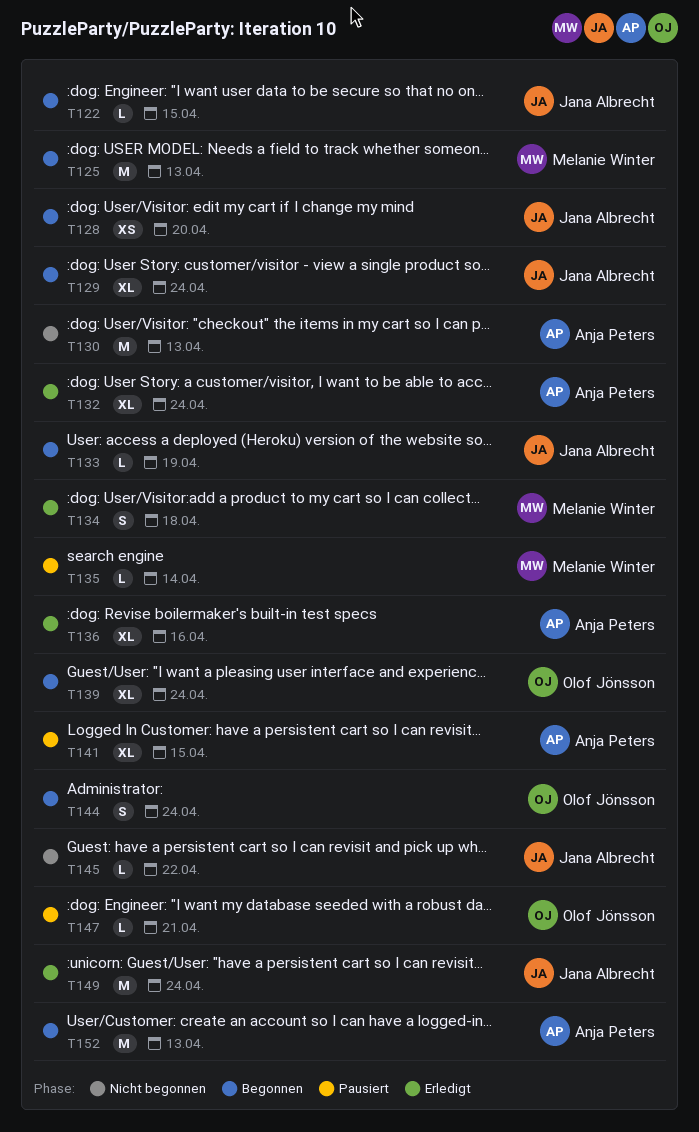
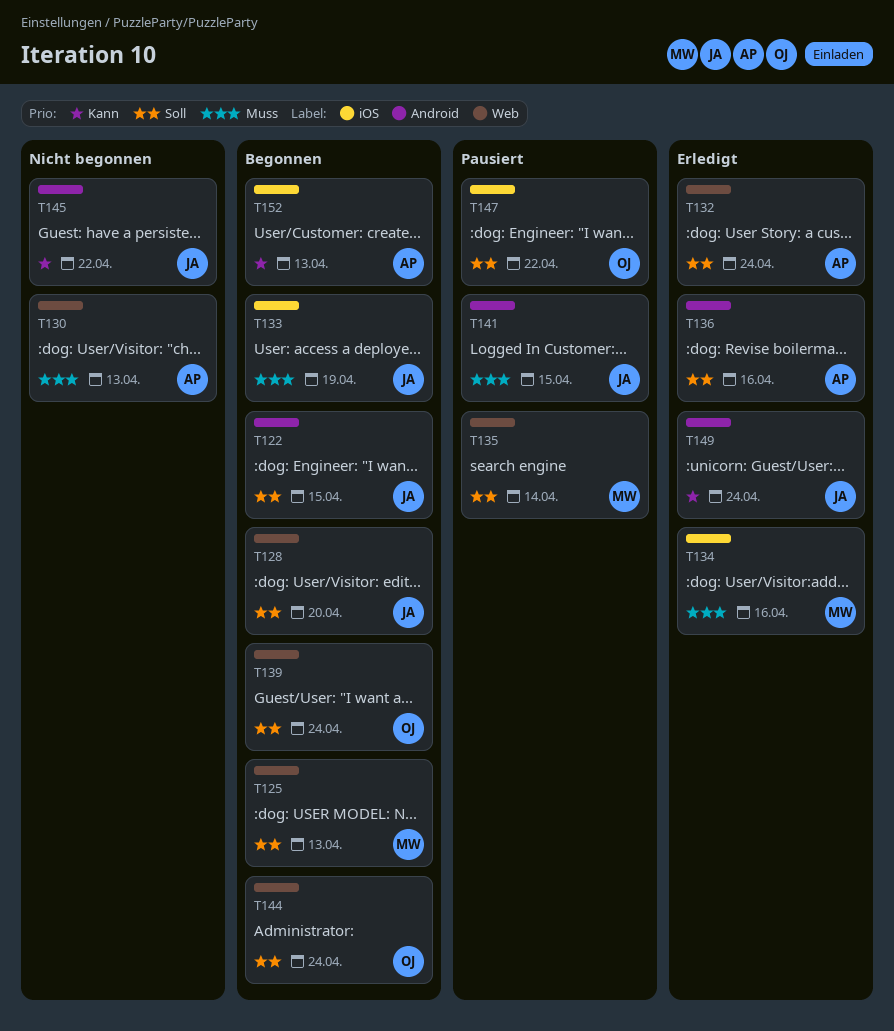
T129: present -> none
T134, due: Apr 18 -> Apr 16
T141, owner: Anja Peters -> Jana Albrecht
T147, due: Apr 21 -> Apr 22

